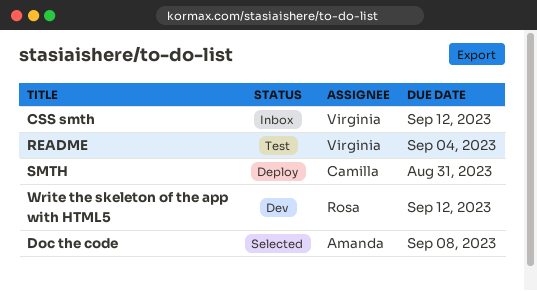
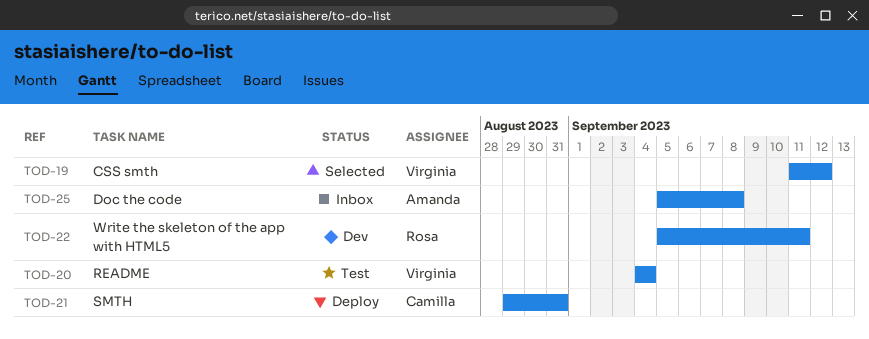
CSS smth, status: Inbox -> Selected
Doc the code, status: Selected -> Inbox
Write the skeleton of the app with HTML5, due: Sep 12 -> Sep 11

